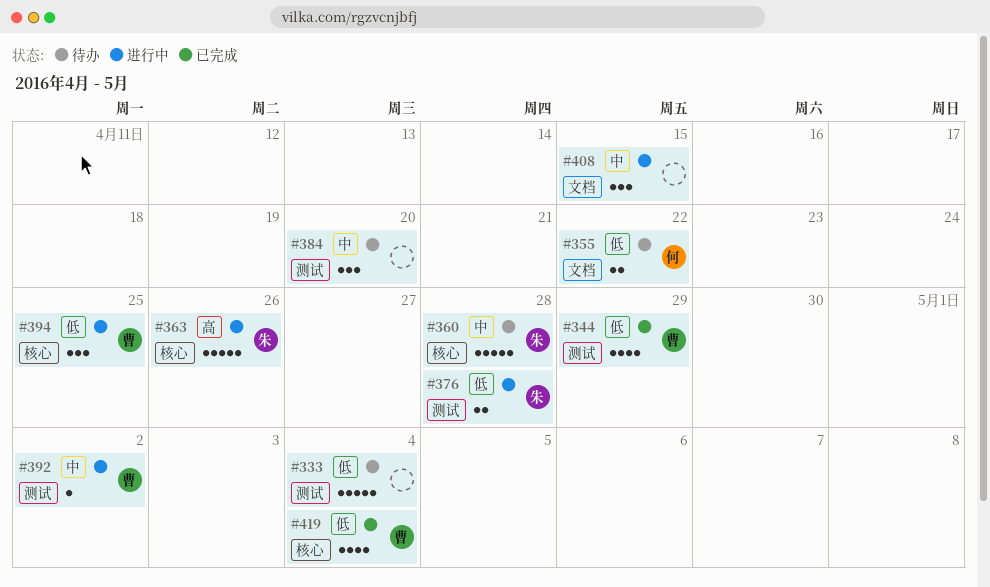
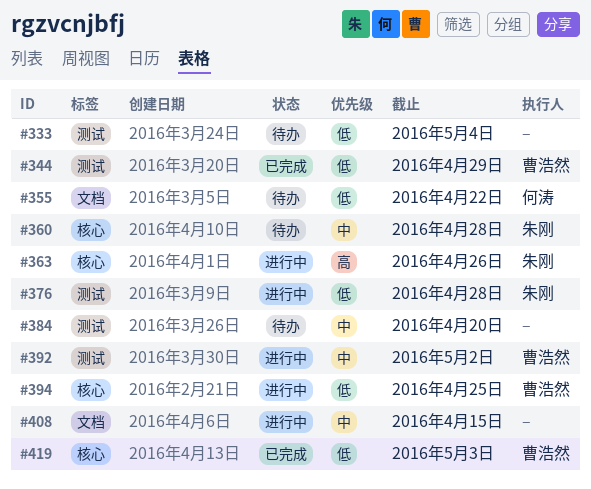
#419, due: May 4 -> May 3

